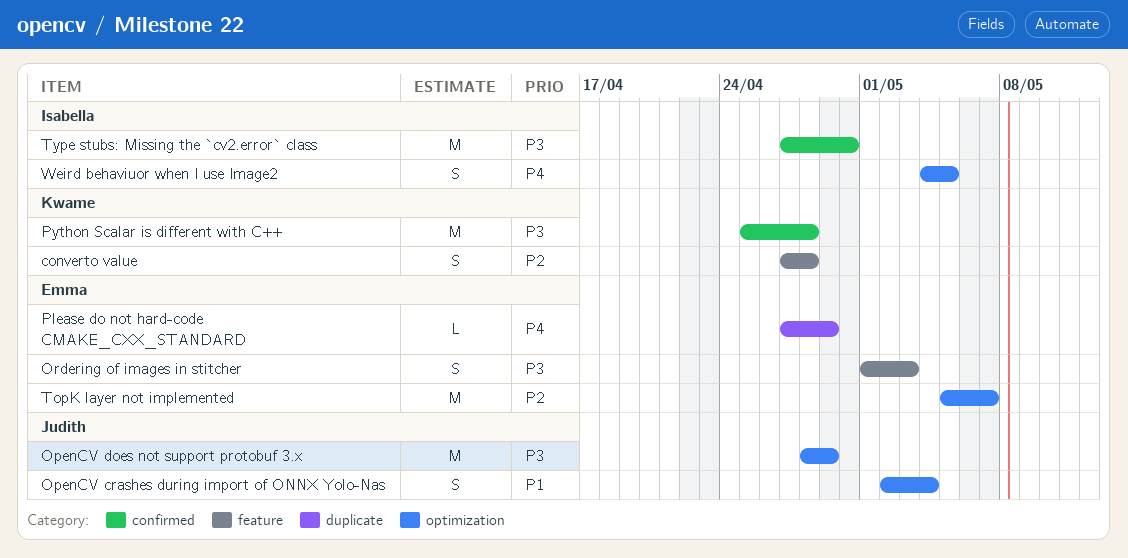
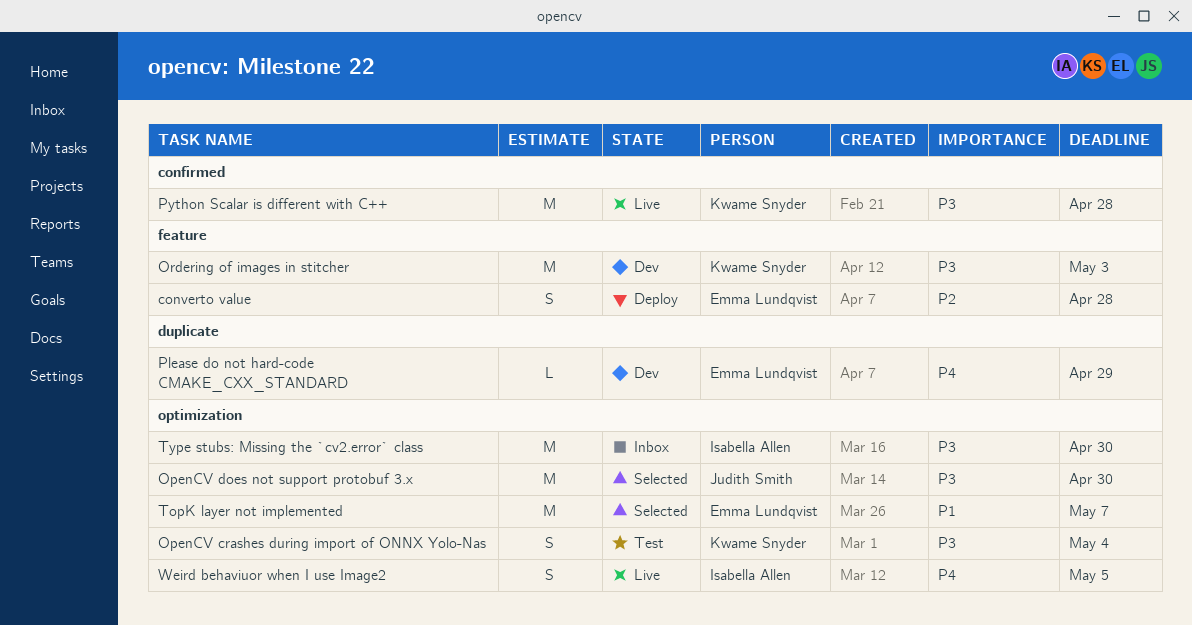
converto value, owner: Kwame Snyder -> Emma Lundqvist
OpenCV crashes during import of ONNX Yolo-Nas, owner: Judith Smith -> Kwame Snyder
OpenCV crashes during import of ONNX Yolo-Nas, priority: P1 -> P3
OpenCV does not support protobuf 3.x, due: Apr 29 -> Apr 30
Ordering of images in stitcher, owner: Emma Lundqvist -> Kwame Snyder
Ordering of images in stitcher, estimate: S -> M
TopK layer not implemented, priority: P2 -> P1
Type stubs: Missing the `cv2.error` class, label: confirmed -> optimization

